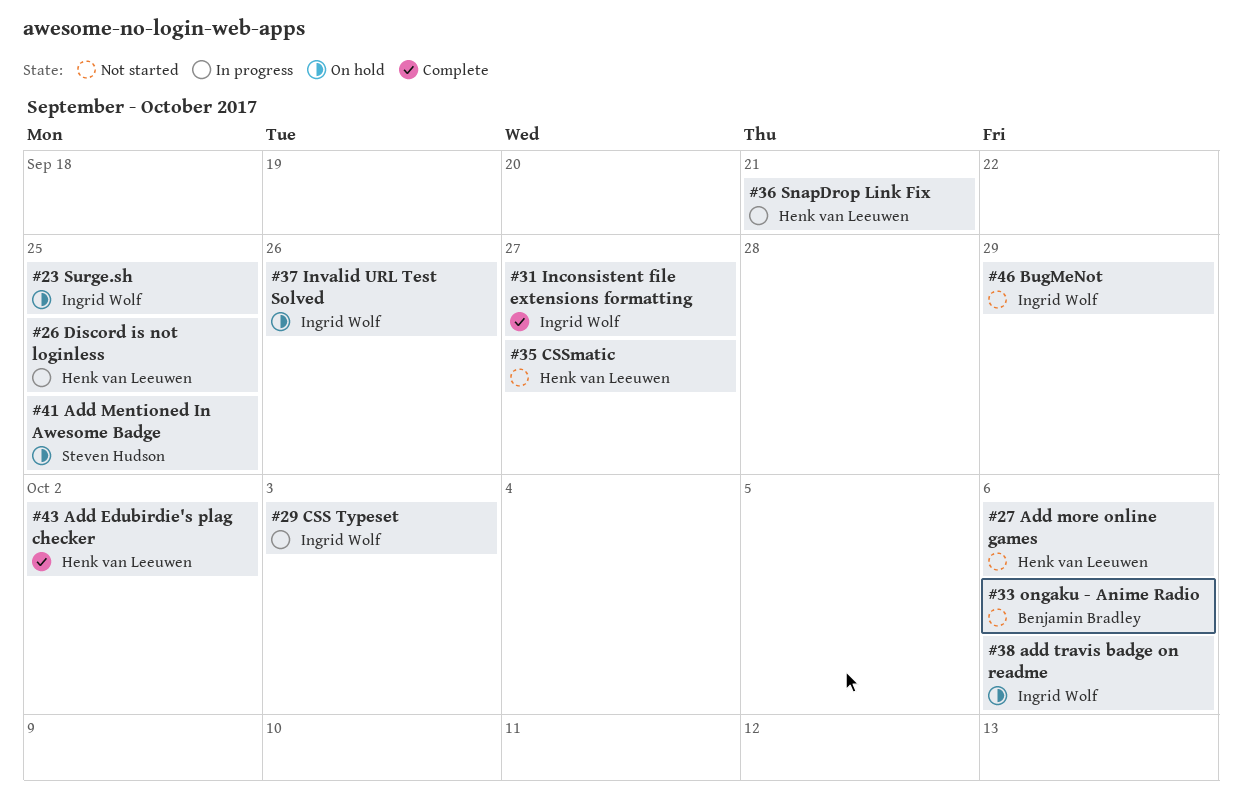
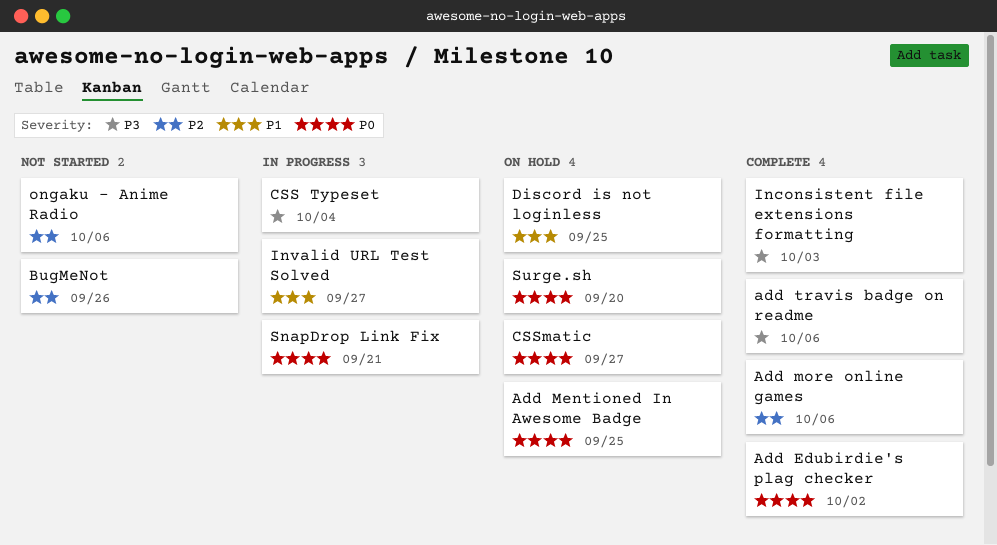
Add more online games, status: Not started -> Complete
add travis badge on readme, status: On hold -> Complete
BugMeNot, due: Sep 29 -> Sep 26
CSS Typeset, due: Oct 3 -> Oct 4
CSSmatic, status: Not started -> On hold
Discord is not loginless, status: In progress -> On hold
Inconsistent file extensions formatting, due: Sep 27 -> Oct 3
Invalid URL Test Solved, status: On hold -> In progress
Invalid URL Test Solved, due: Sep 26 -> Sep 27
Surge.sh, due: Sep 25 -> Sep 20

